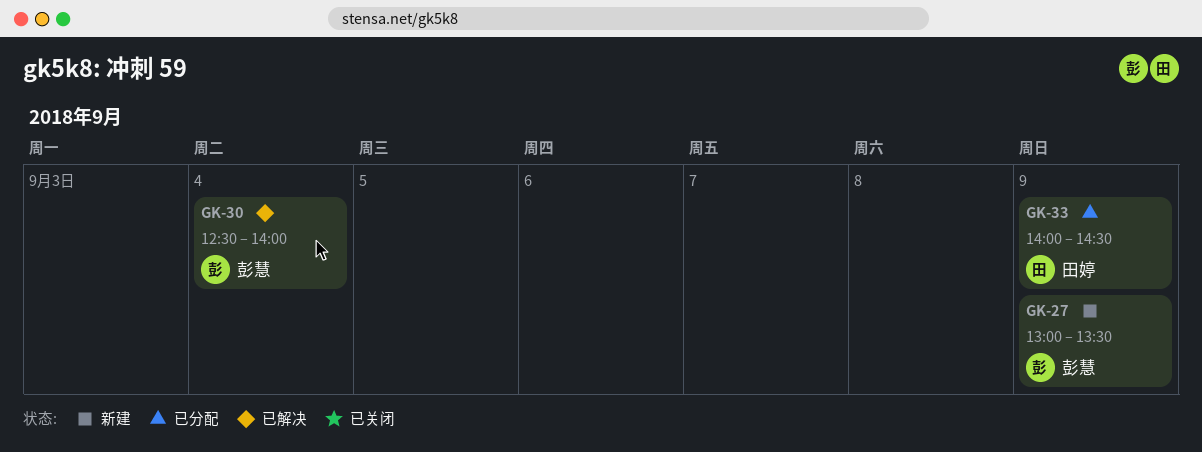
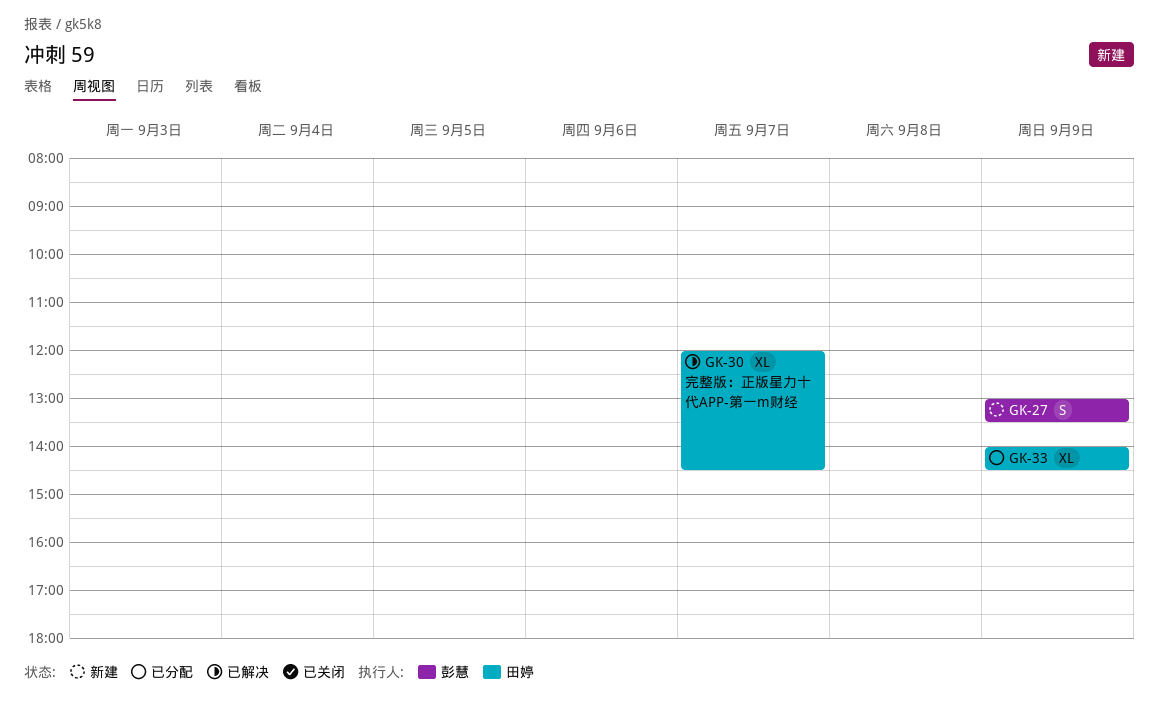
GK-30, owner: 彭慧 -> 田婷
GK-30, day: Sep 4 -> Sep 7
GK-30, begins: 12:30 -> 12:00
GK-30, ends: 14:00 -> 14:30

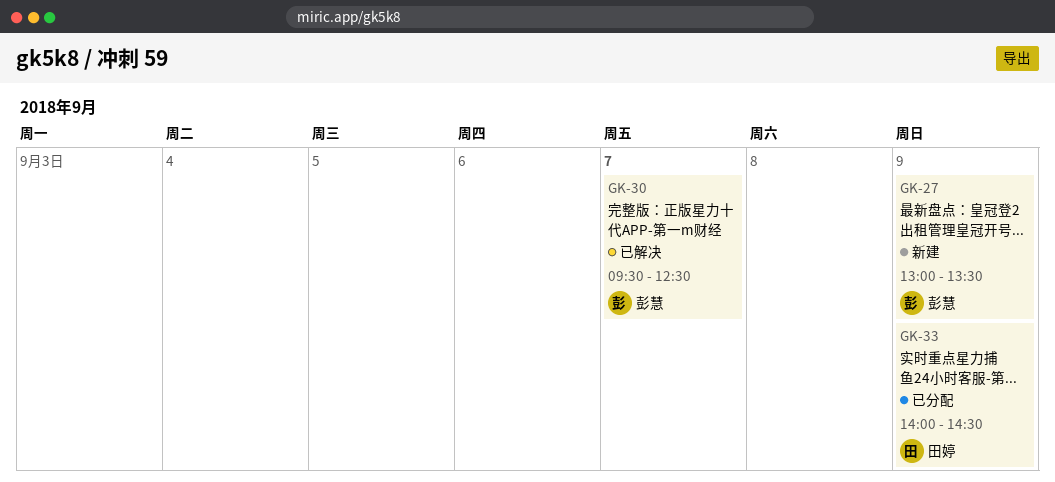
GK-30, owner: 田婷 -> 彭慧
GK-30, begins: 12:00 -> 09:30
GK-30, ends: 14:30 -> 12:30

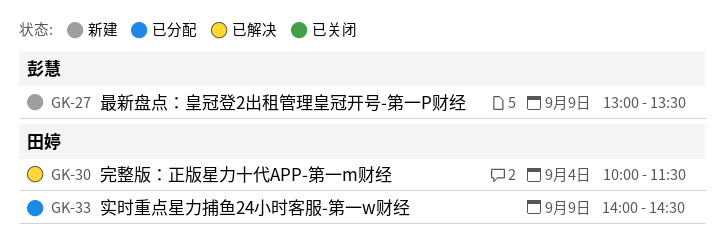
GK-30, owner: 彭慧 -> 田婷
GK-30, day: Sep 7 -> Sep 4
GK-30, begins: 09:30 -> 10:00
GK-30, ends: 12:30 -> 11:30

